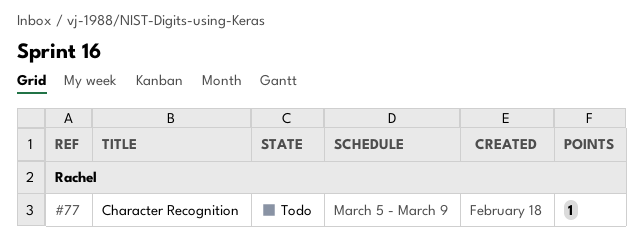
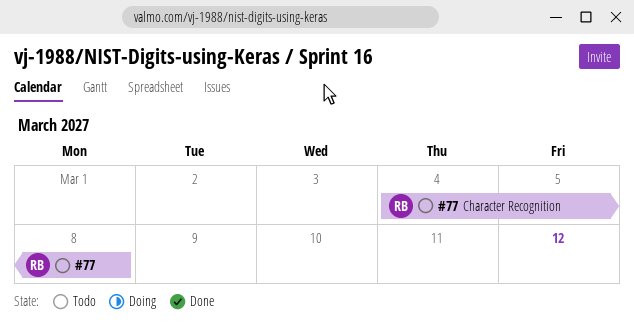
#77, start: Mar 5 -> Mar 4
#77, due: Mar 9 -> Mar 8

